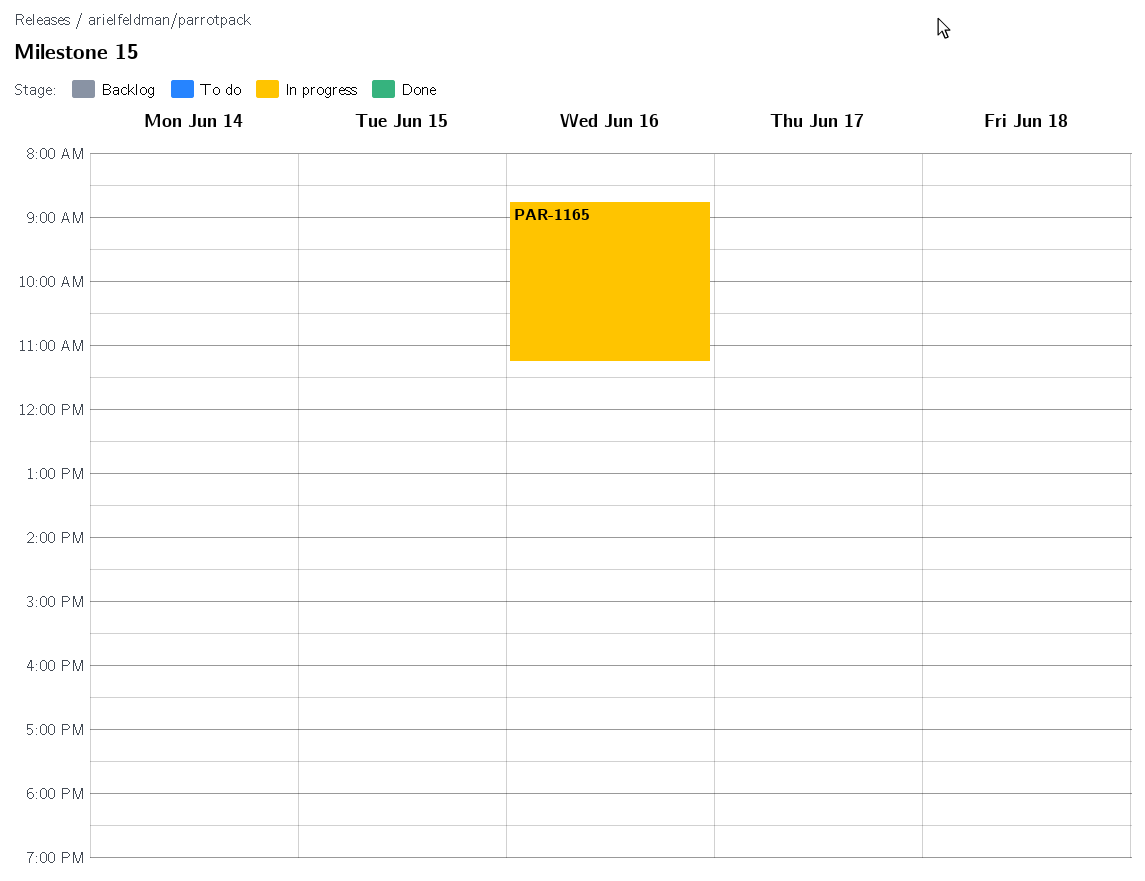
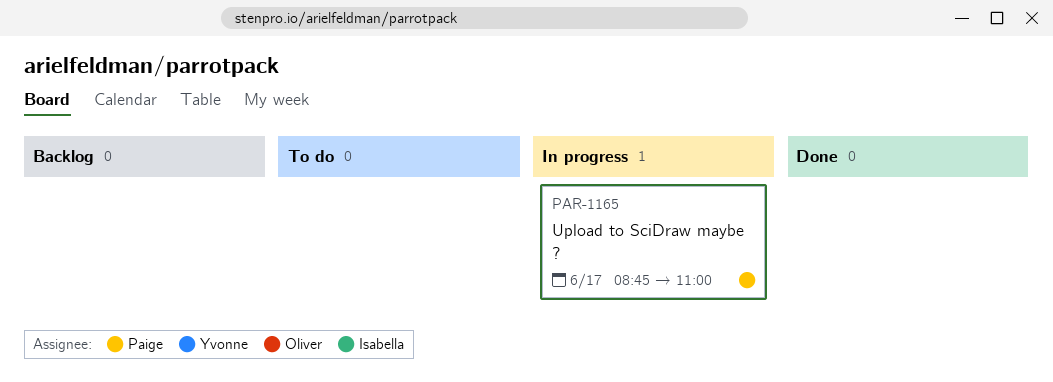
PAR-1165, day: Jun 16 -> Jun 17
PAR-1165, ends: 11:15 -> 11:00

